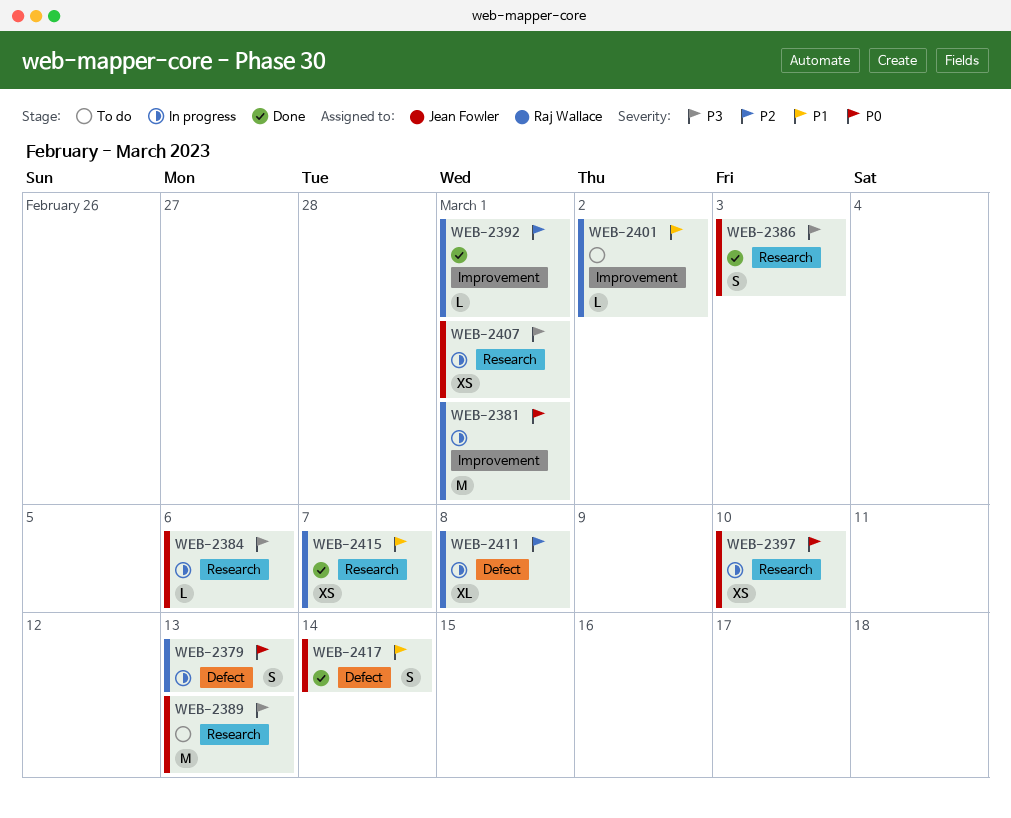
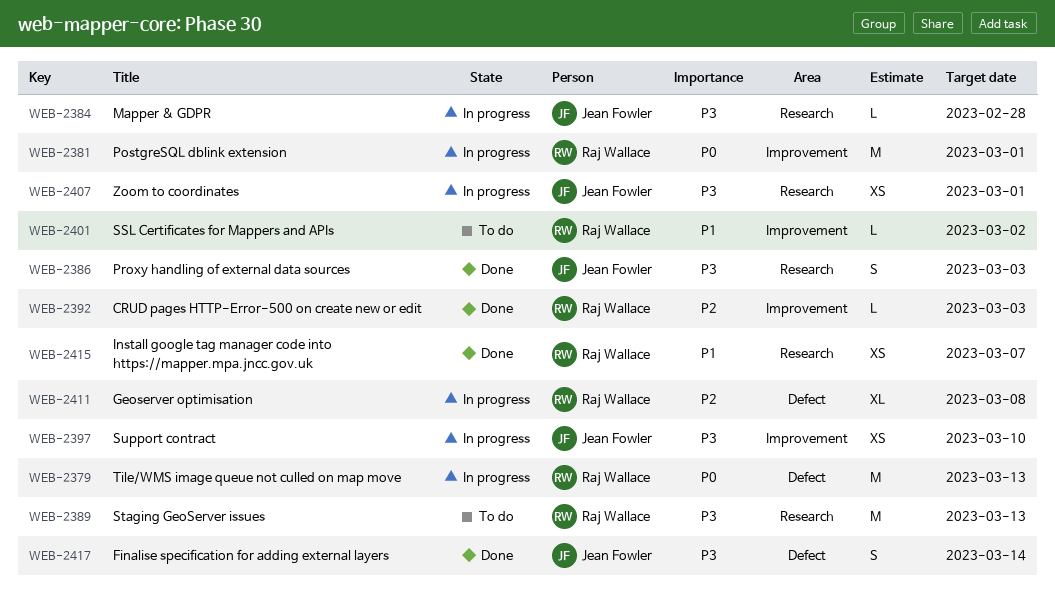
WEB-2379, estimate: S -> M
WEB-2384, due: Mar 6 -> Feb 28
WEB-2389, owner: Jean Fowler -> Raj Wallace
WEB-2392, due: Mar 1 -> Mar 3
WEB-2397, priority: P0 -> P3
WEB-2397, label: Research -> Improvement
WEB-2417, priority: P1 -> P3

